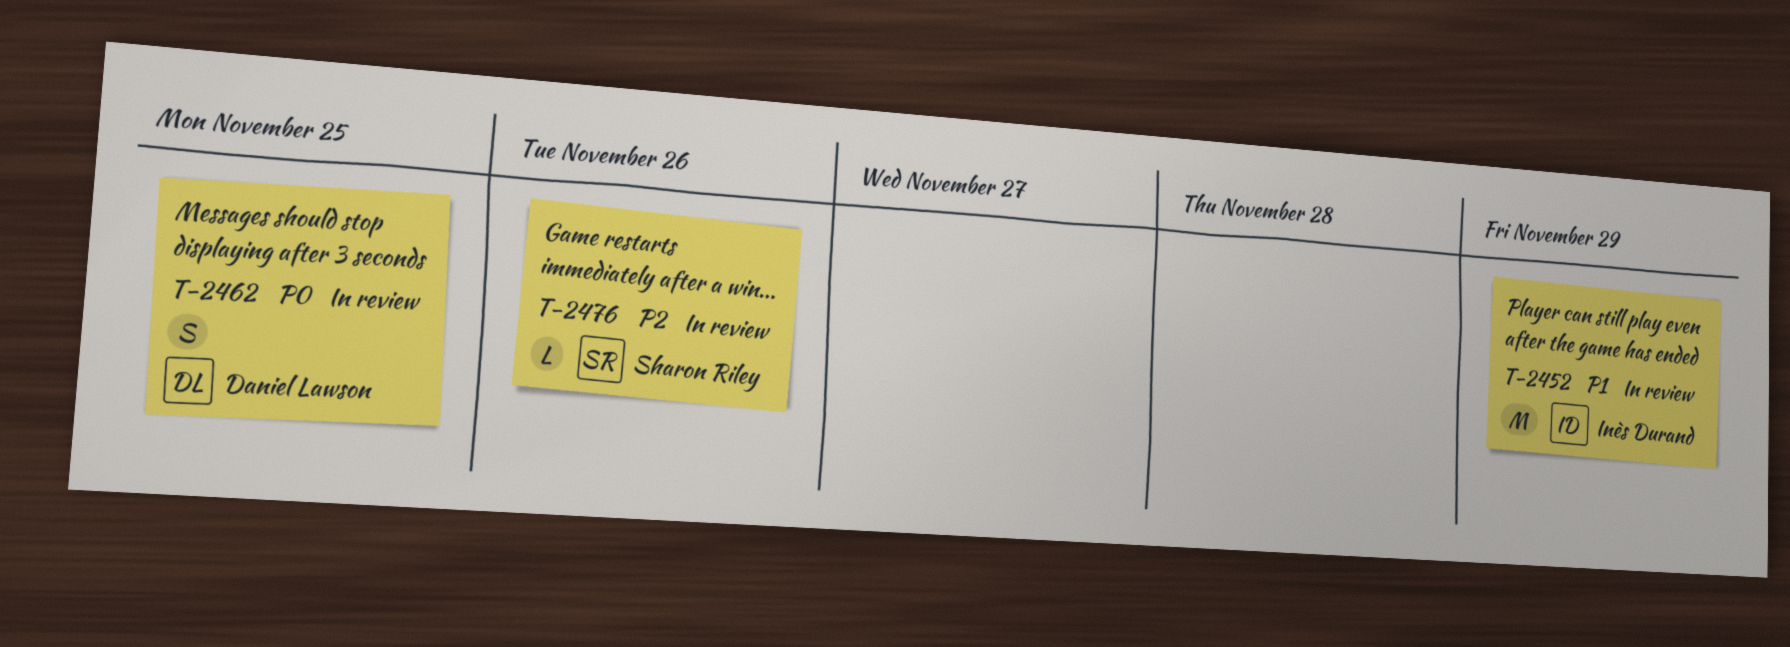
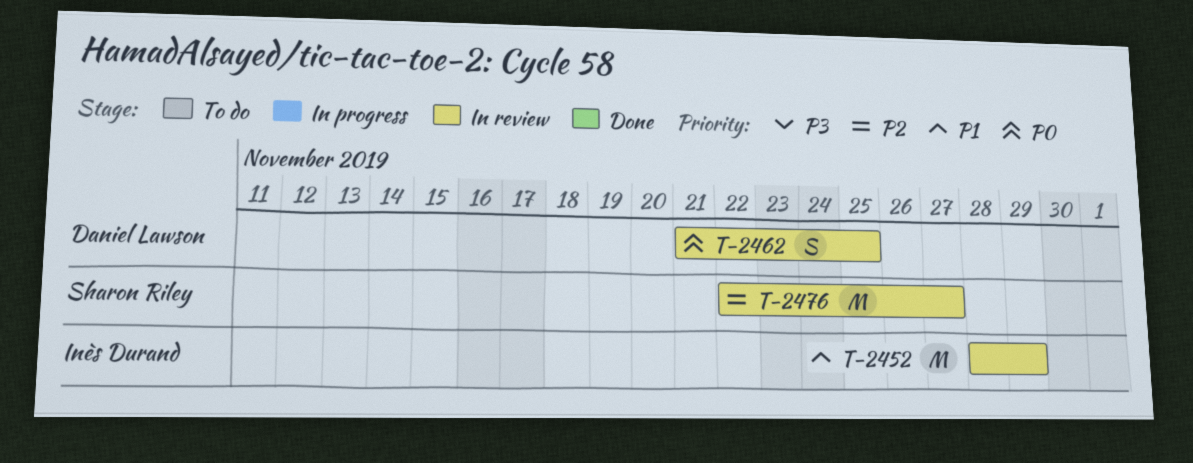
T-2476, estimate: L -> M
T-2476, due: Nov 26 -> Nov 27

